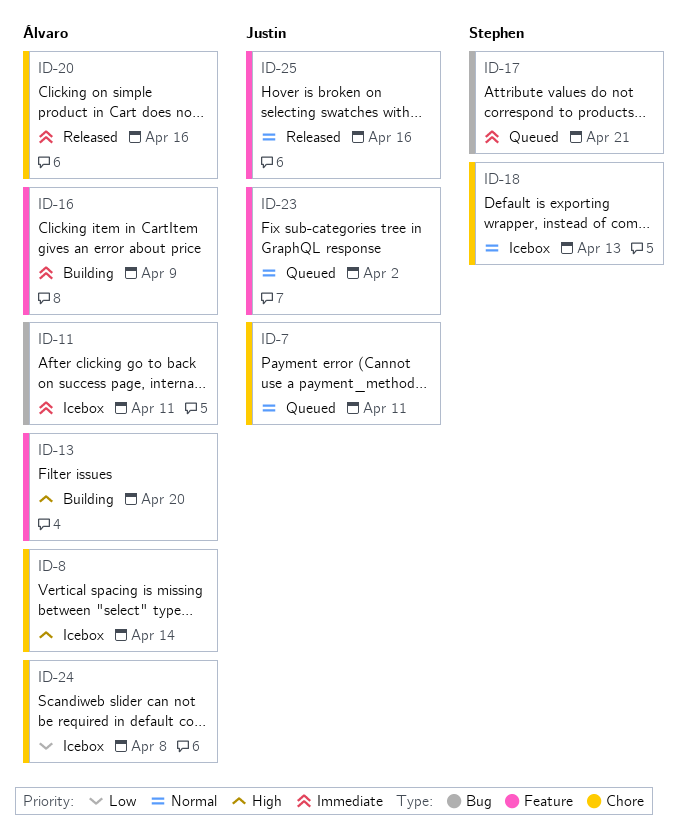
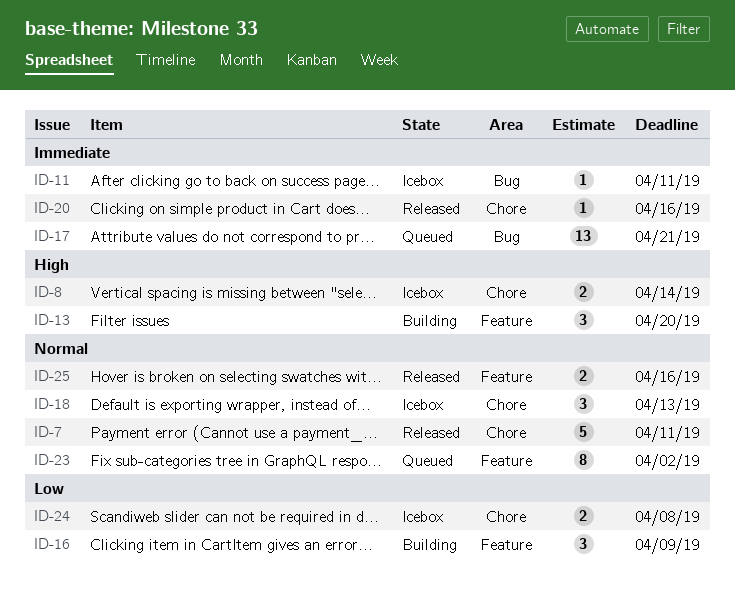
ID-7, status: Queued -> Released
ID-16, priority: Immediate -> Low

